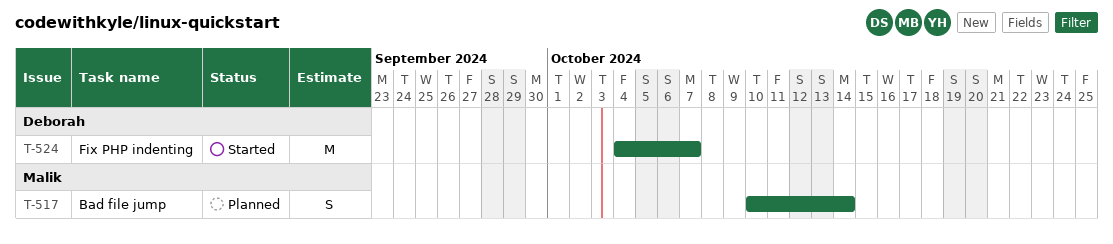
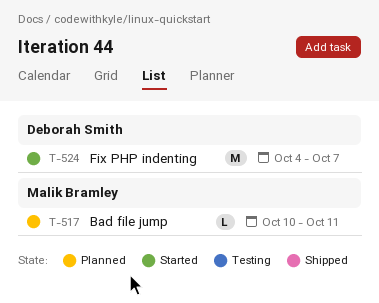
T-517, estimate: S -> L
T-517, due: Oct 14 -> Oct 11

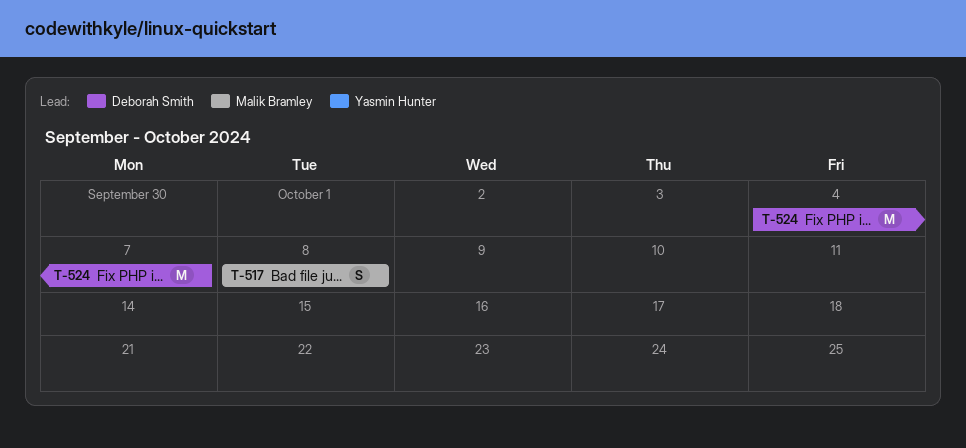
T-517, estimate: L -> S
T-517, start: Oct 10 -> Oct 8
T-517, due: Oct 11 -> Oct 8

